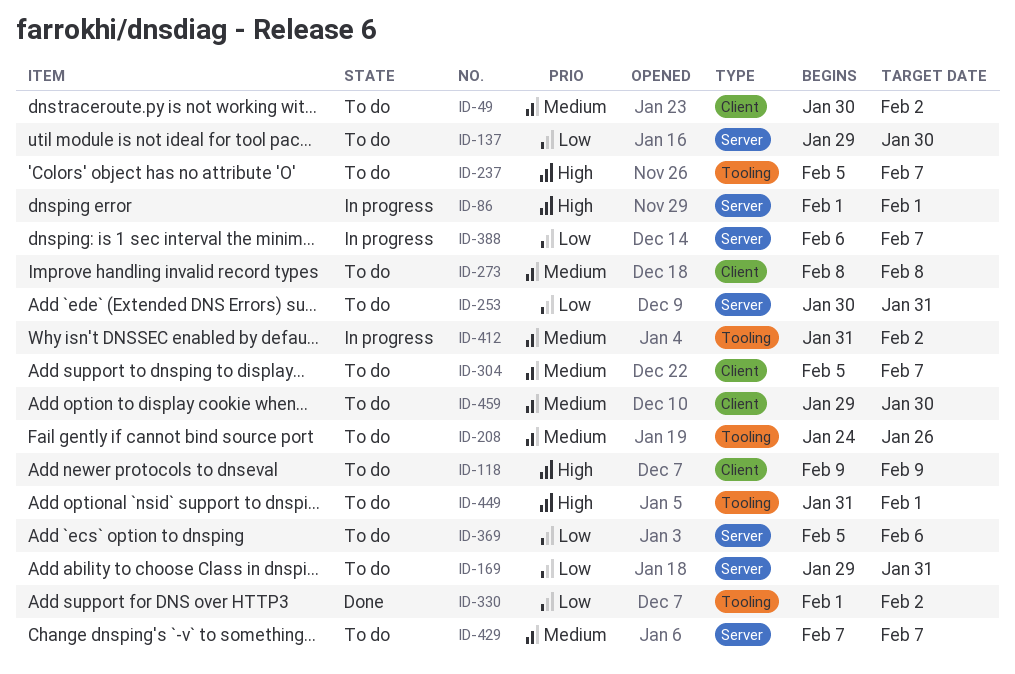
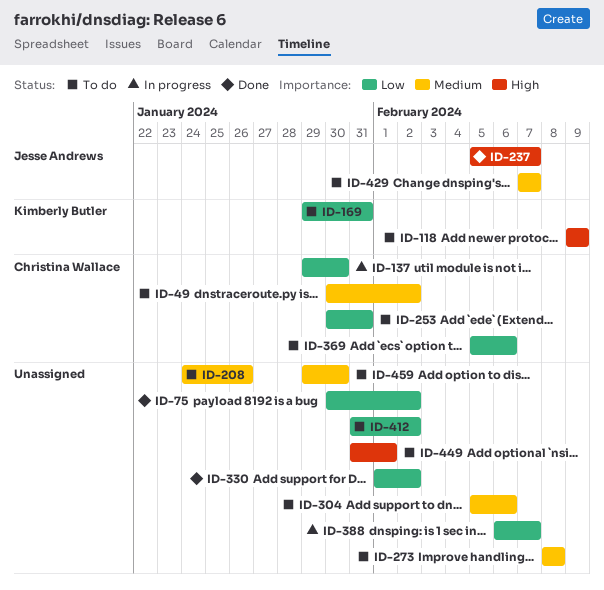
ID-75: none -> present
ID-86: present -> none
ID-137, status: To do -> In progress
ID-237, status: To do -> Done
ID-304, due: Feb 7 -> Feb 6
ID-412, status: In progress -> To do
ID-412, priority: Medium -> Low

